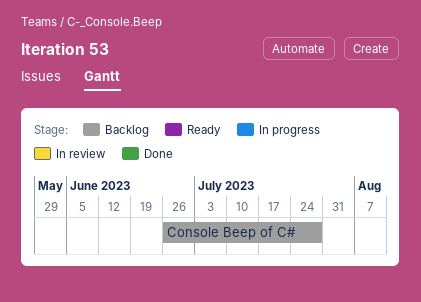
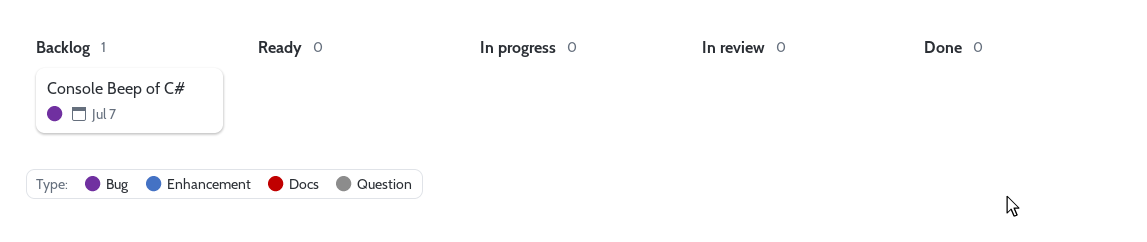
Console Beep of C#, due: Jul 28 -> Jul 7

